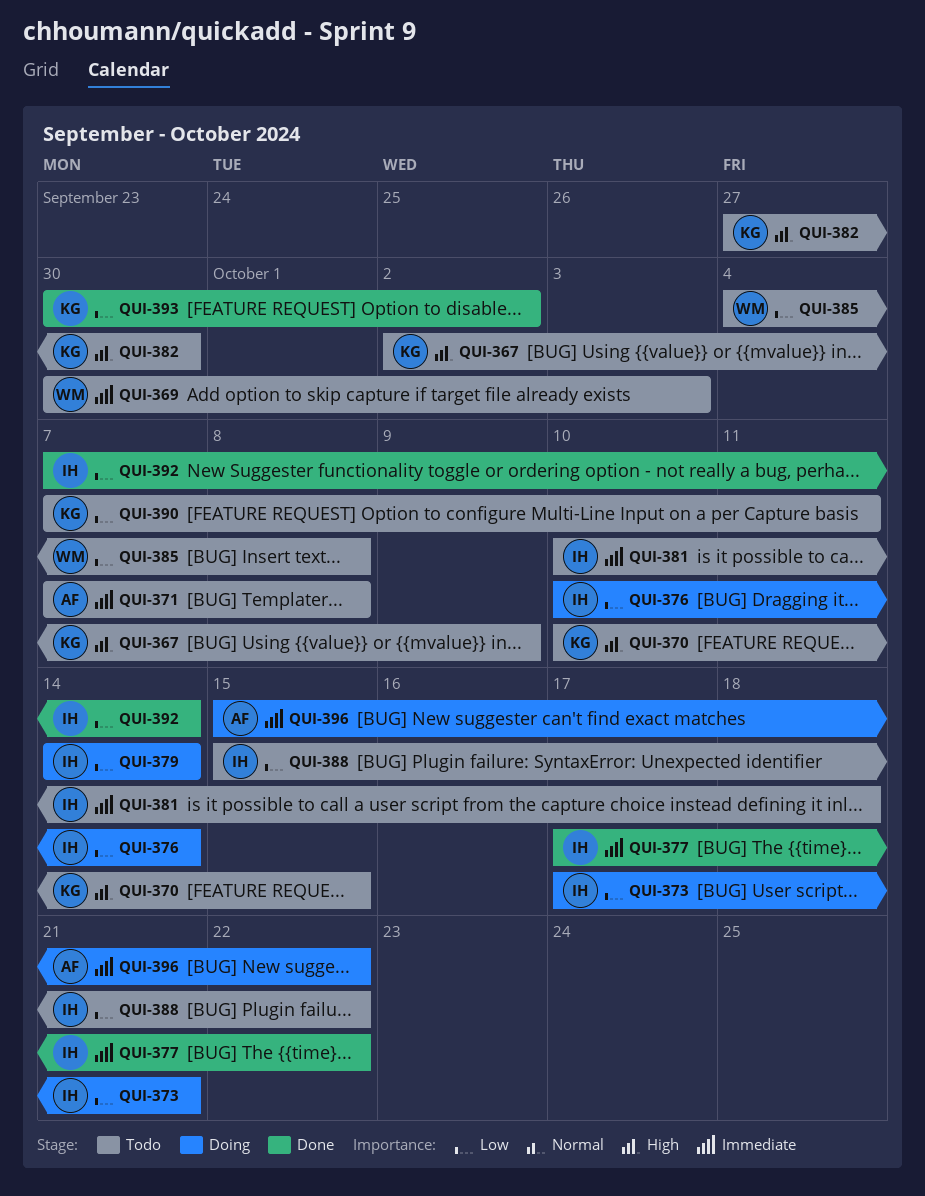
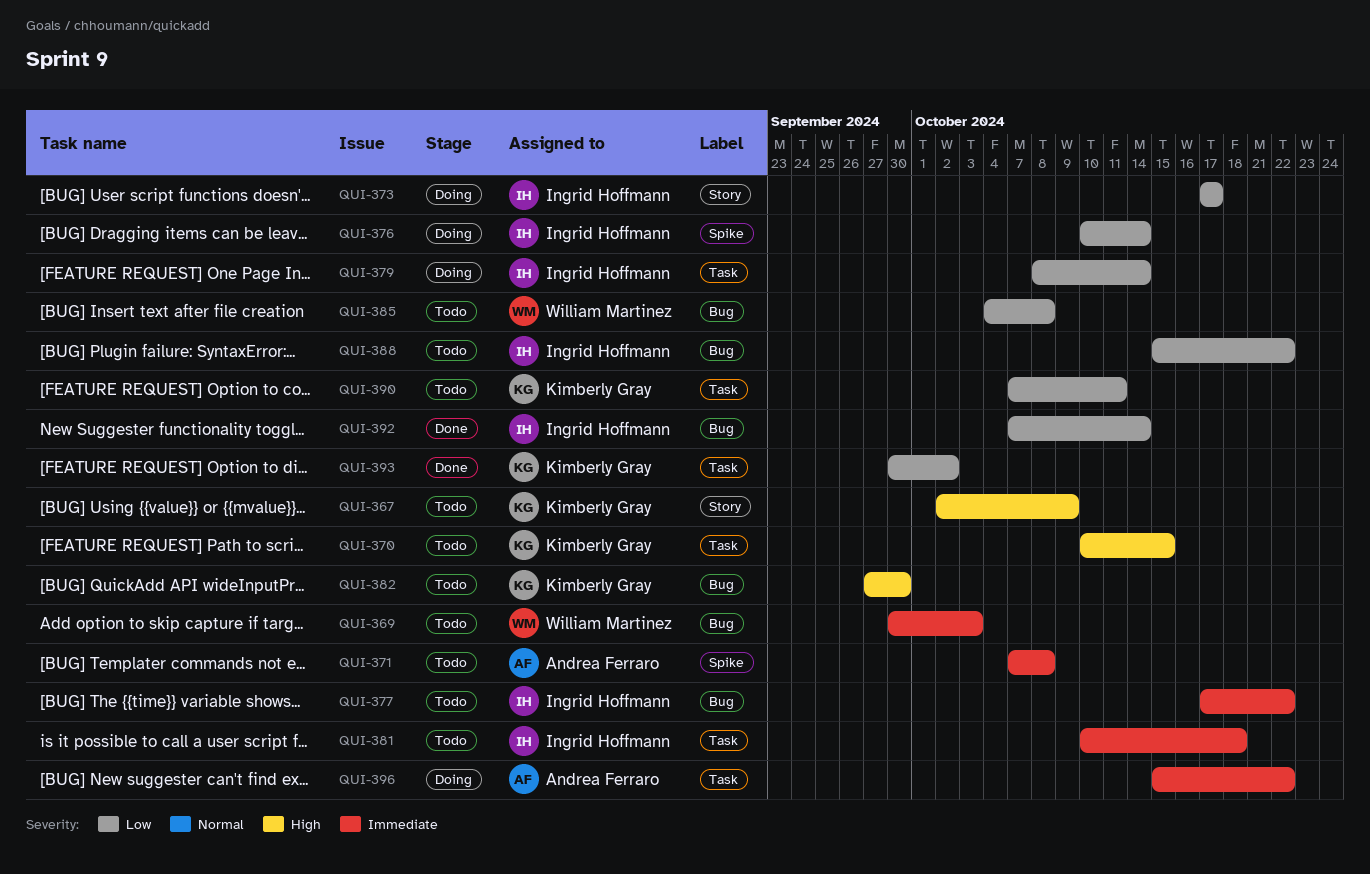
QUI-373, due: Oct 21 -> Oct 17
QUI-377, status: Done -> Todo
QUI-379, start: Oct 14 -> Oct 8

